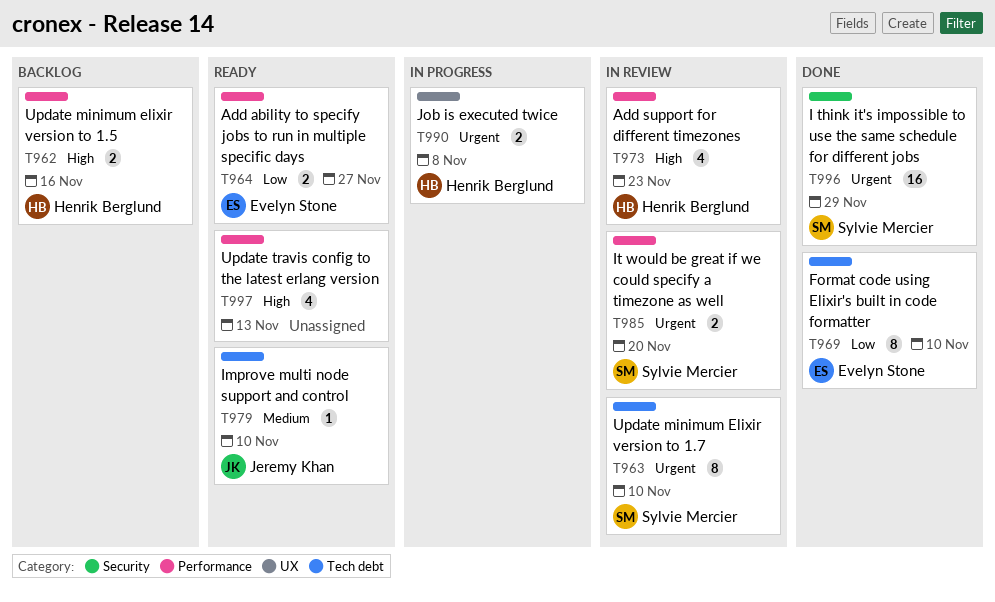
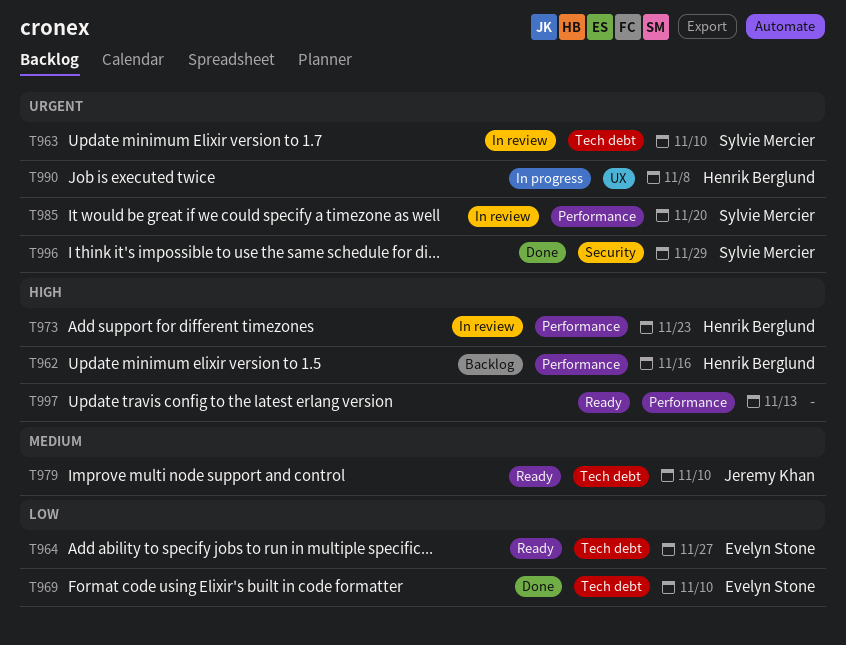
T964, label: Performance -> Tech debt

